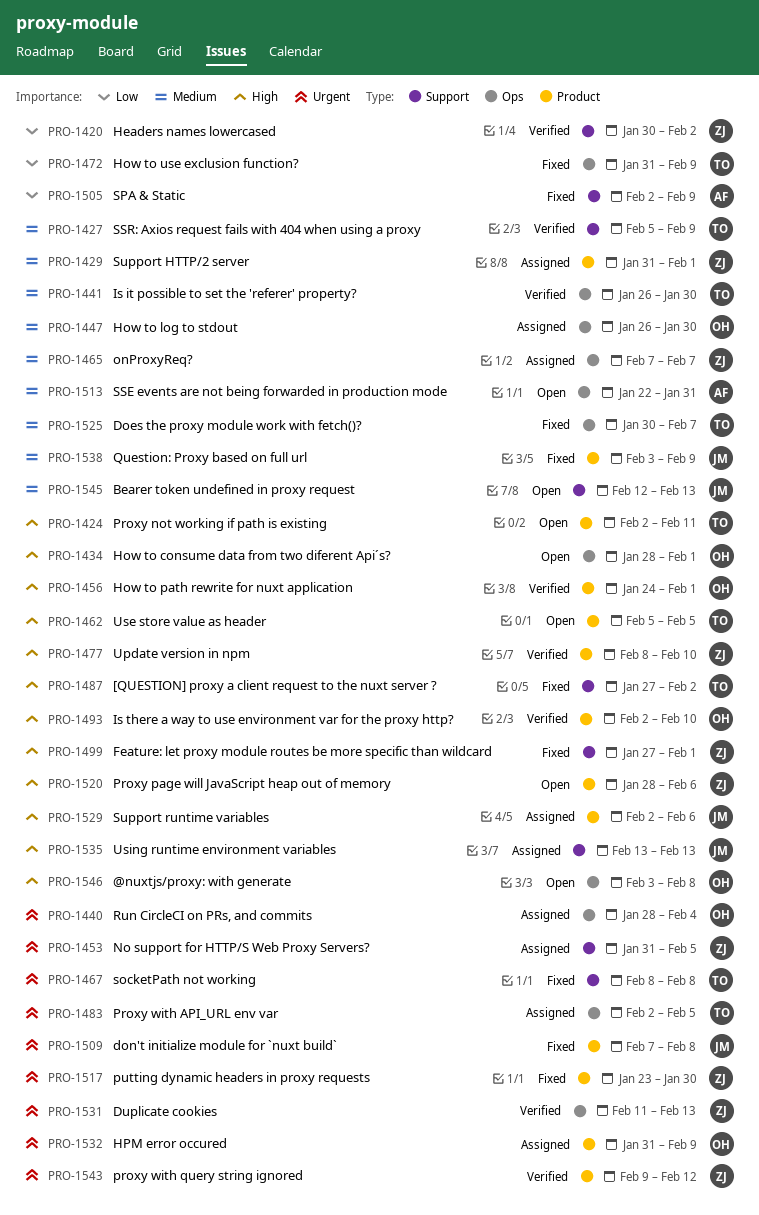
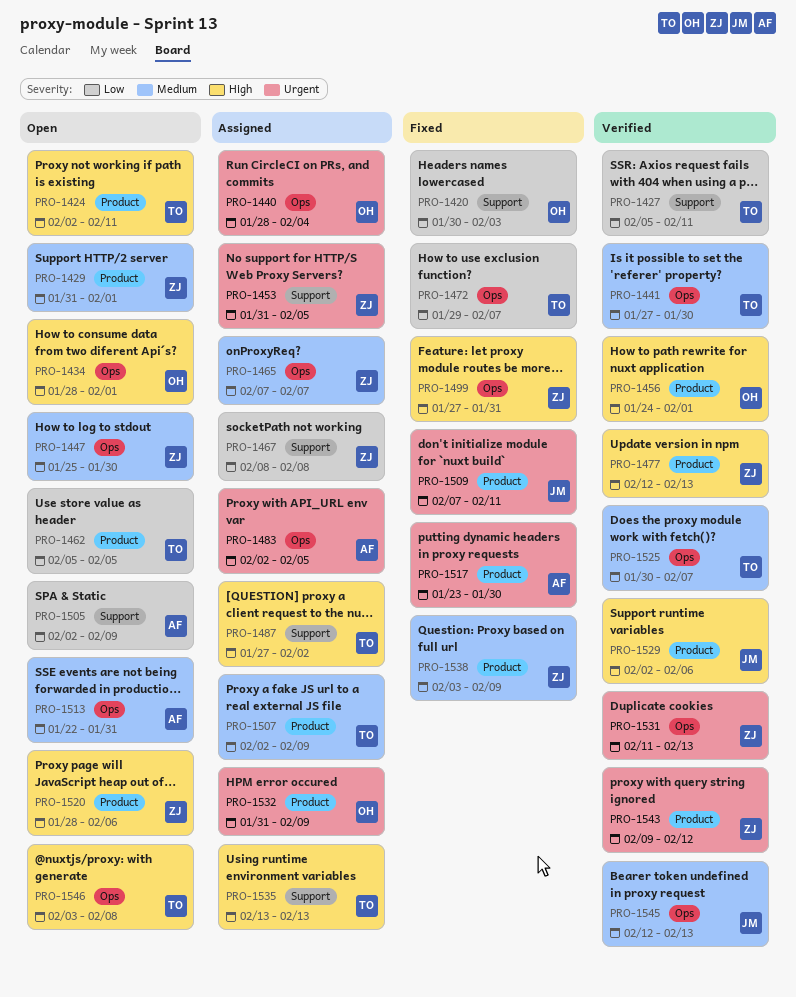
PRO-1420, status: Verified -> Fixed
PRO-1420, owner: ZJ -> OH
PRO-1420, due: Feb 2 -> Feb 3
PRO-1427, priority: Medium -> Low
PRO-1427, due: Feb 9 -> Feb 11
PRO-1429, status: Assigned -> Open
PRO-1441, start: Jan 26 -> Jan 27
PRO-1447, status: Assigned -> Open
PRO-1447, owner: OH -> ZJ
PRO-1447, start: Jan 26 -> Jan 25
PRO-1462, priority: High -> Low
PRO-1467, status: Fixed -> Assigned
PRO-1467, owner: TO -> ZJ
PRO-1467, priority: Urgent -> Low
PRO-1472, start: Jan 31 -> Jan 29
PRO-1472, due: Feb 9 -> Feb 7
PRO-1477, start: Feb 8 -> Feb 12
PRO-1477, due: Feb 10 -> Feb 13
PRO-1483, owner: TO -> AF
PRO-1487, status: Fixed -> Assigned
PRO-1493: present -> none
PRO-1499, label: Support -> Ops
PRO-1499, due: Feb 1 -> Jan 31
PRO-1505, status: Fixed -> Open
PRO-1507: none -> present
PRO-1509, due: Feb 8 -> Feb 11
PRO-1517, owner: ZJ -> AF
PRO-1525, status: Fixed -> Verified
PRO-1529, status: Assigned -> Verified
PRO-1535, owner: JM -> TO
PRO-1538, owner: JM -> ZJ
PRO-1545, status: Open -> Verified
PRO-1545, label: Support -> Ops
PRO-1546, owner: OH -> TO

